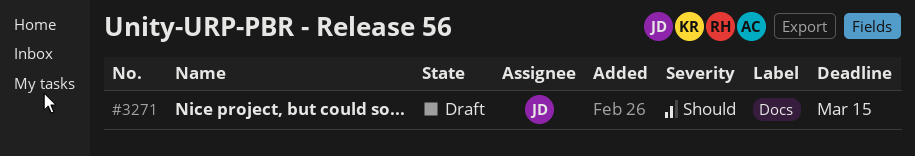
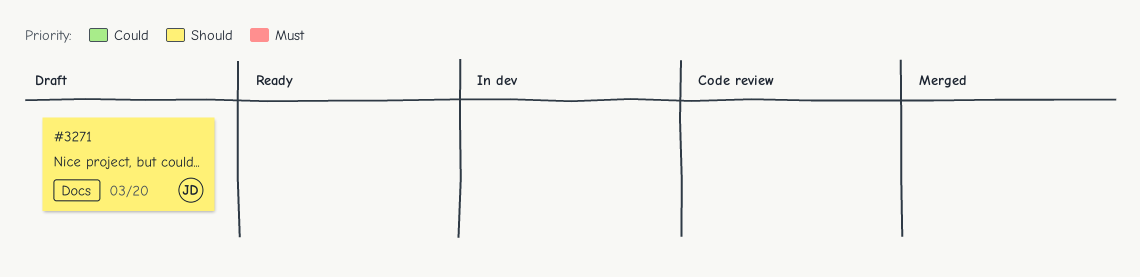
#3271, due: Mar 15 -> Mar 20

